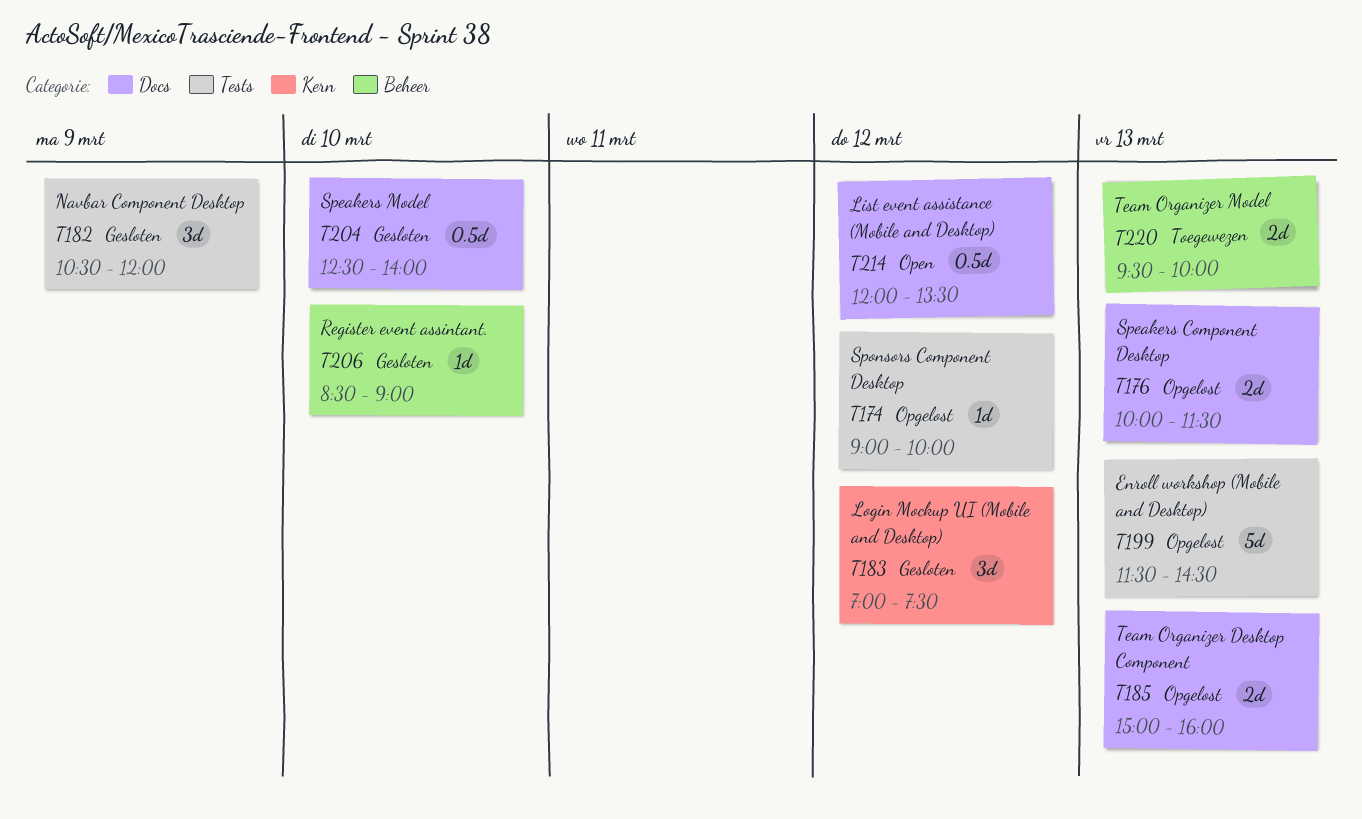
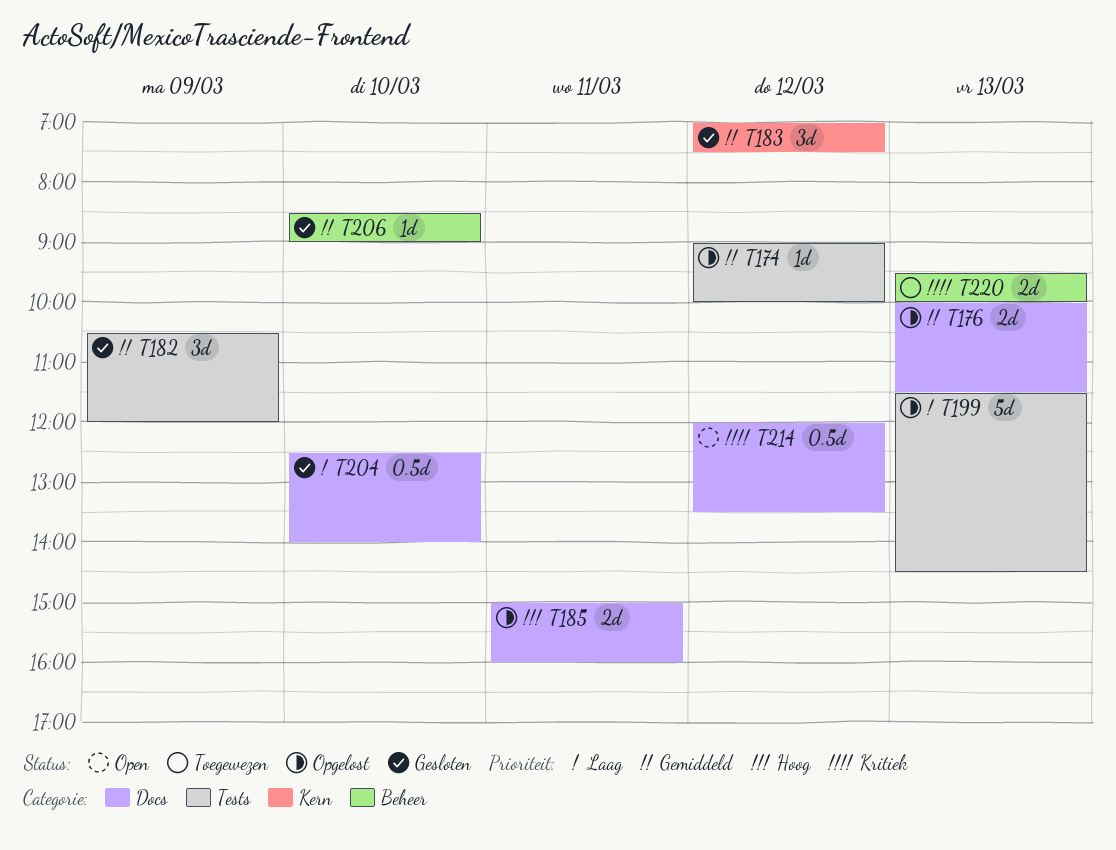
T185, day: Mar 13 -> Mar 11

